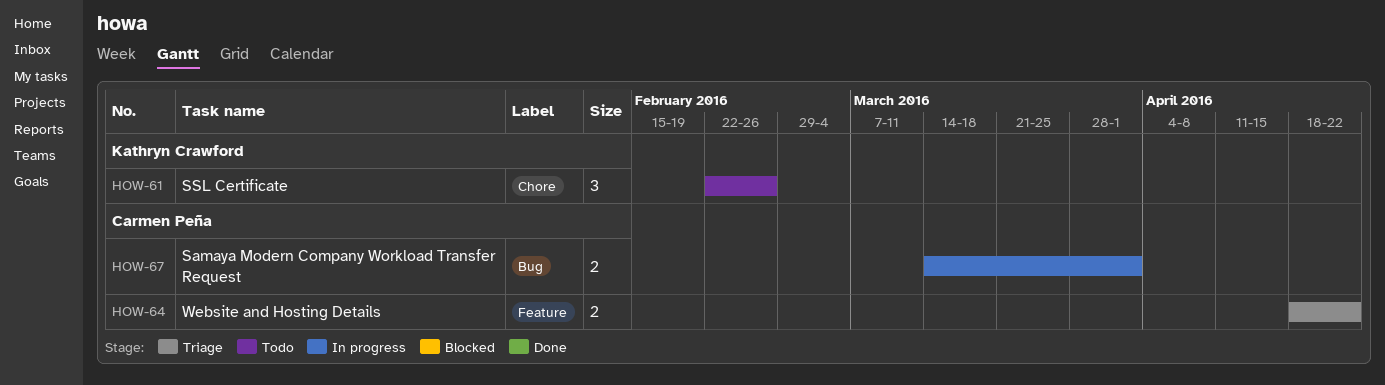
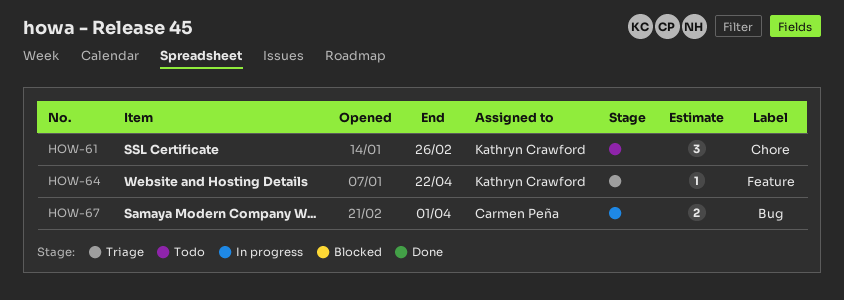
HOW-64, owner: Carmen Peña -> Kathryn Crawford
HOW-64, estimate: 2 -> 1

